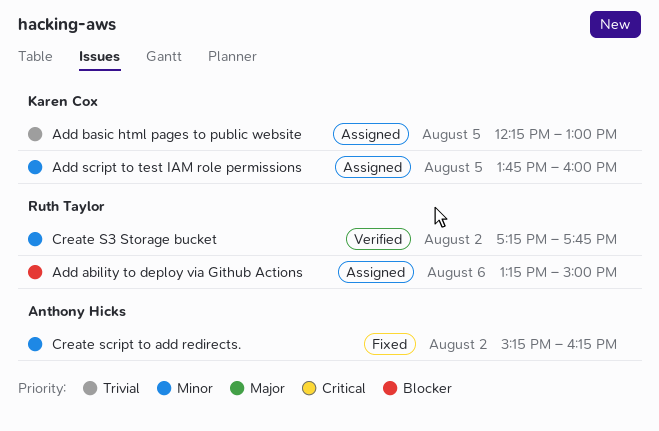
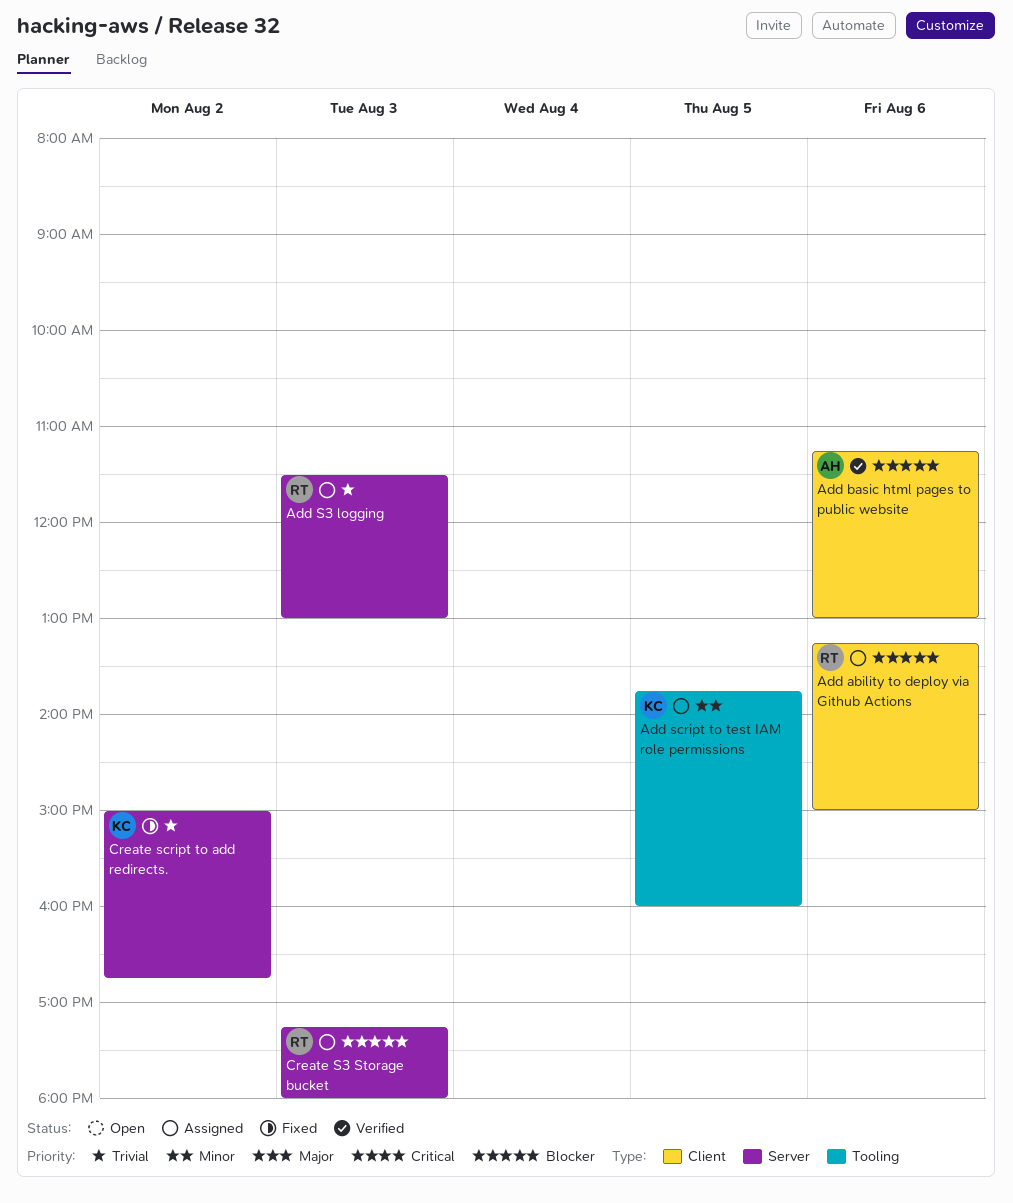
Add basic html pages to public website, status: Assigned -> Verified
Add basic html pages to public website, owner: Karen Cox -> Anthony Hicks
Add basic html pages to public website, priority: Trivial -> Blocker
Add basic html pages to public website, day: Aug 5 -> Aug 6
Add basic html pages to public website, begins: 12:15 -> 11:15
Add S3 logging: none -> present
Create S3 Storage bucket, status: Verified -> Assigned
Create S3 Storage bucket, priority: Minor -> Blocker
Create S3 Storage bucket, day: Aug 2 -> Aug 3
Create S3 Storage bucket, ends: 17:45 -> 18:00
Create script to add redirects., owner: Anthony Hicks -> Karen Cox
Create script to add redirects., priority: Minor -> Trivial
Create script to add redirects., begins: 15:15 -> 15:00
Create script to add redirects., ends: 16:15 -> 16:45

